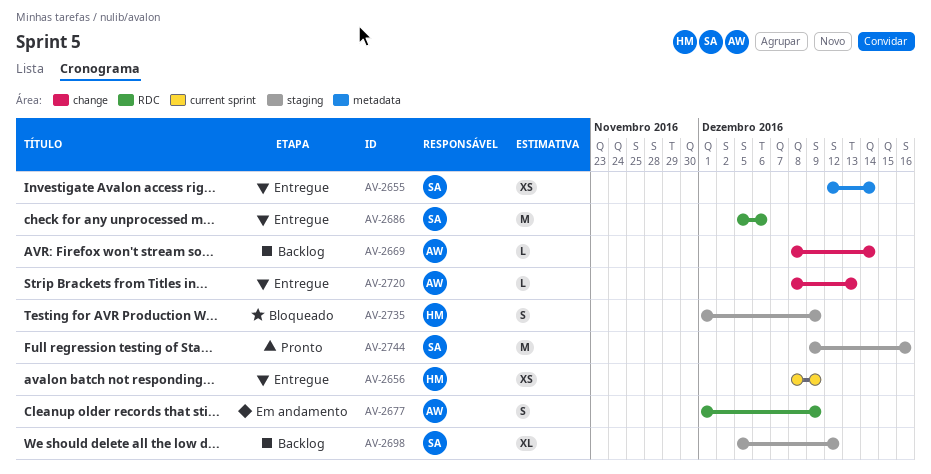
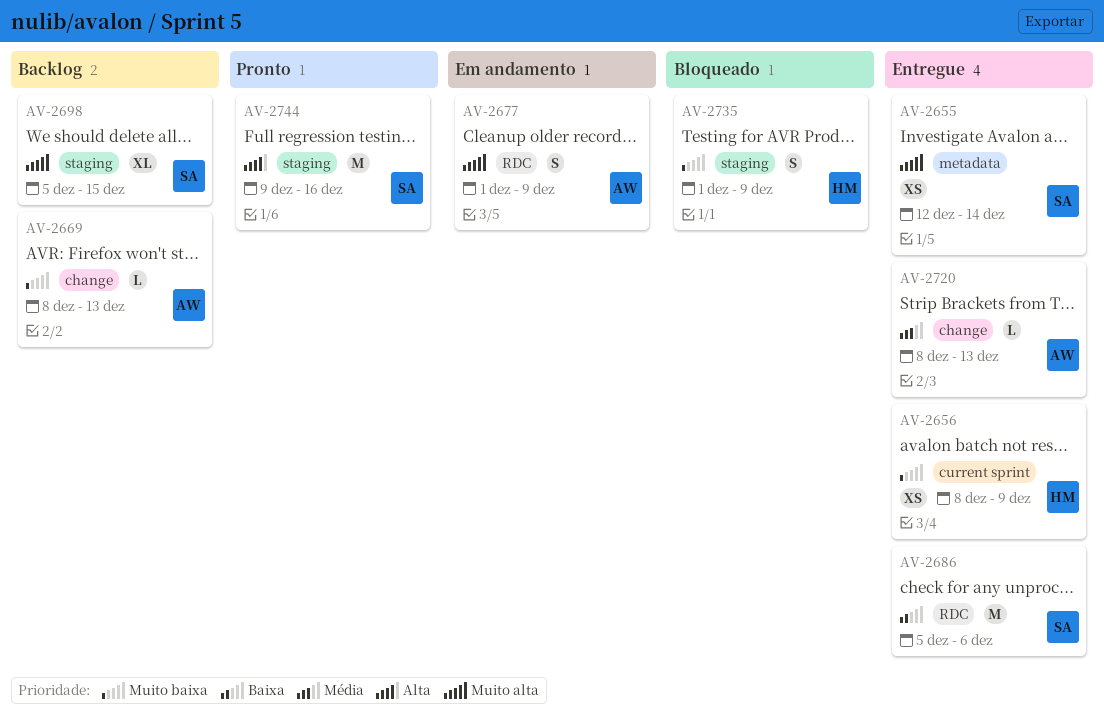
AV-2669, due: Dec 14 -> Dec 13
AV-2698, due: Dec 12 -> Dec 15

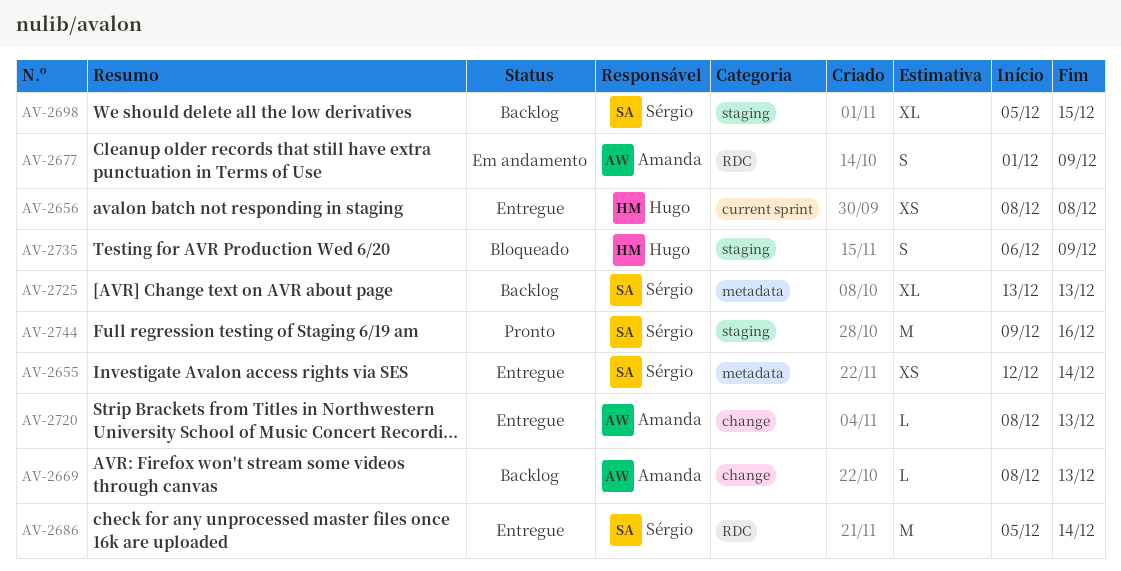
AV-2656, due: Dec 9 -> Dec 8
AV-2686, due: Dec 6 -> Dec 14
AV-2725: none -> present
AV-2735, start: Dec 1 -> Dec 6

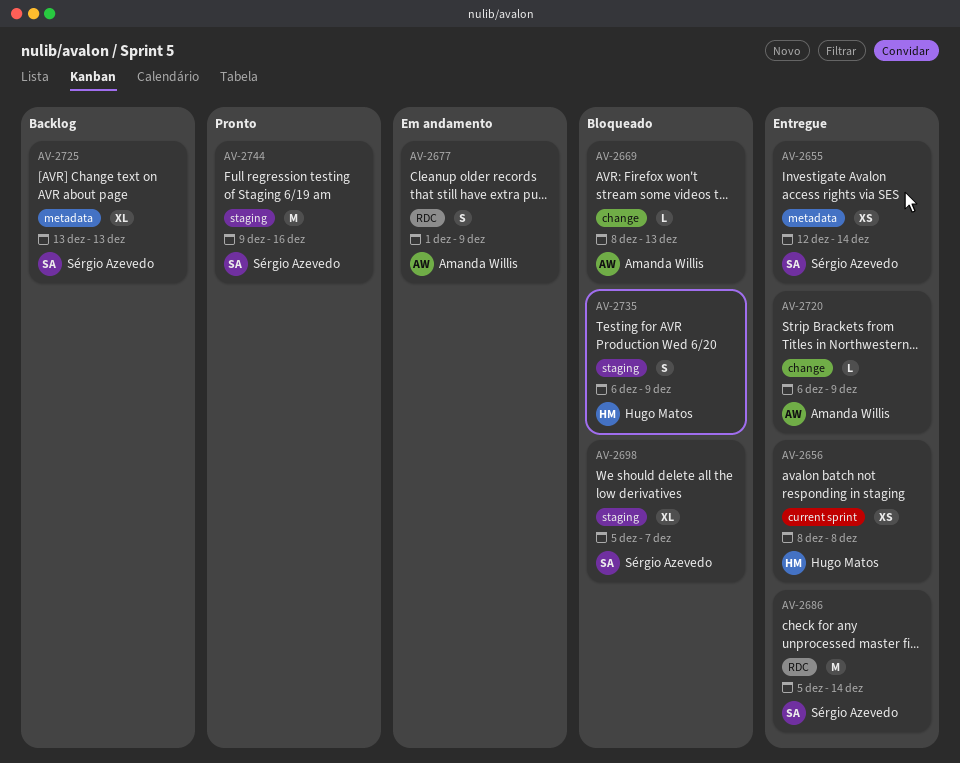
AV-2669, status: Backlog -> Bloqueado
AV-2698, status: Backlog -> Bloqueado
AV-2698, due: Dec 15 -> Dec 7
AV-2720, start: Dec 8 -> Dec 6
AV-2720, due: Dec 13 -> Dec 9

